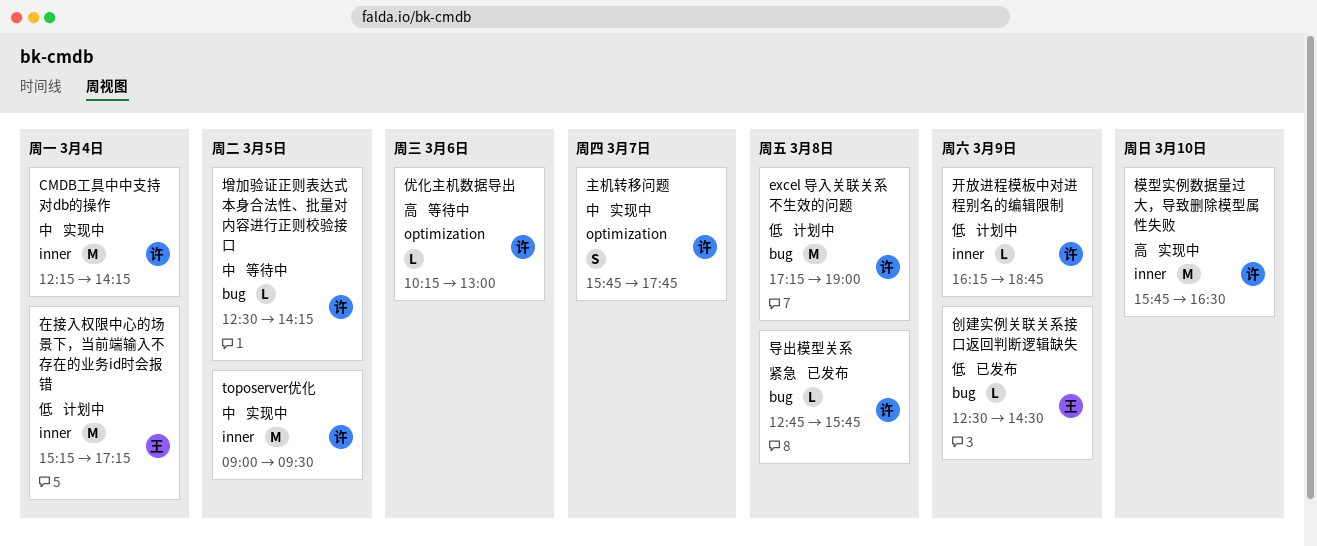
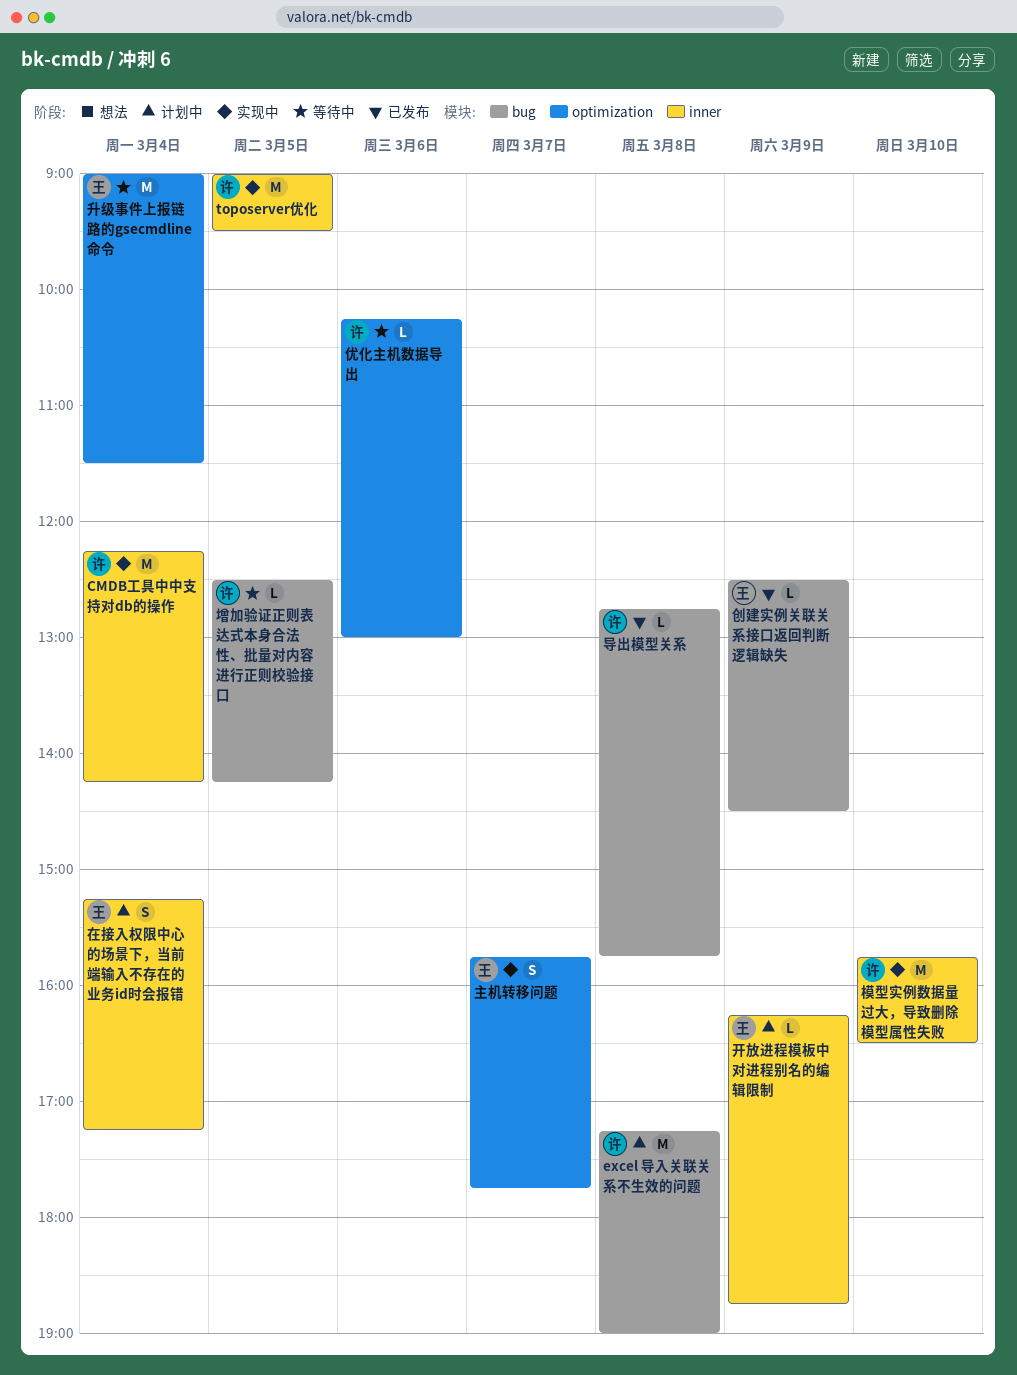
主机转移问题, owner: 许 -> 王
升级事件上报链路的gsecmdline命令: none -> present
在接入权限中心的场景下，当前端输入不存在的业务id时会报错, estimate: M -> S
开放进程模板中对进程别名的编辑限制, owner: 许 -> 王

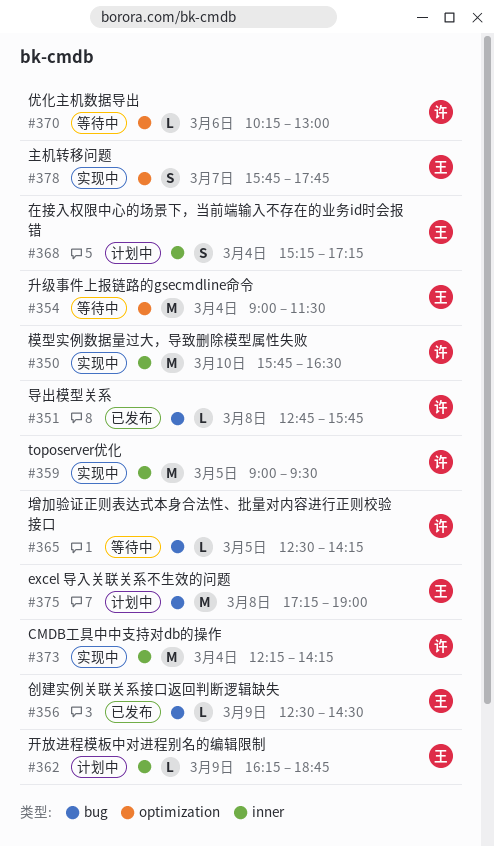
excel 导入关联关系不生效的问题, owner: 许 -> 王

